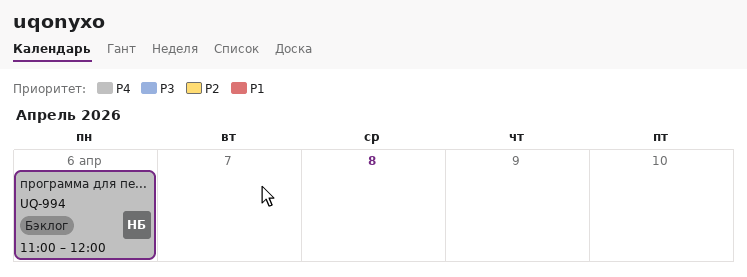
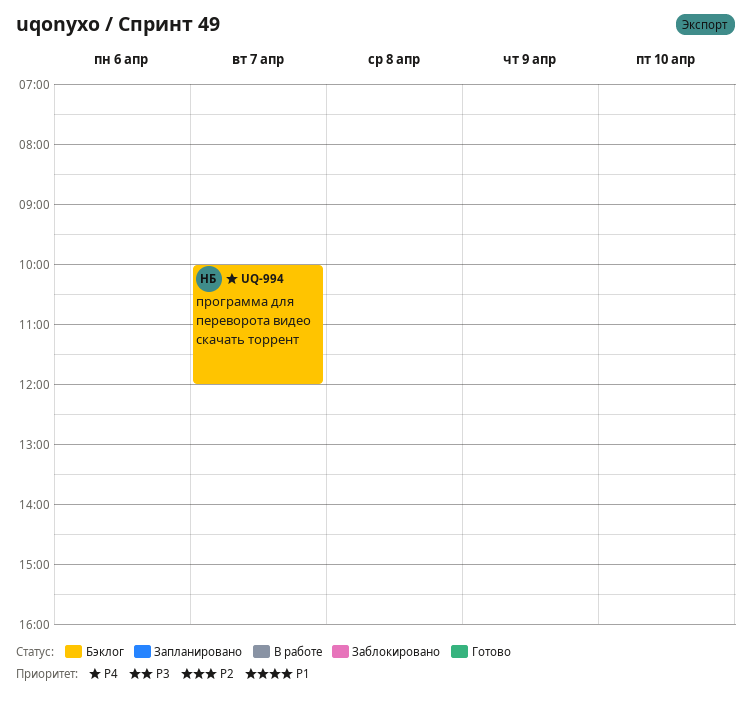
UQ-994, day: Apr 6 -> Apr 7
UQ-994, begins: 11:00 -> 10:00

